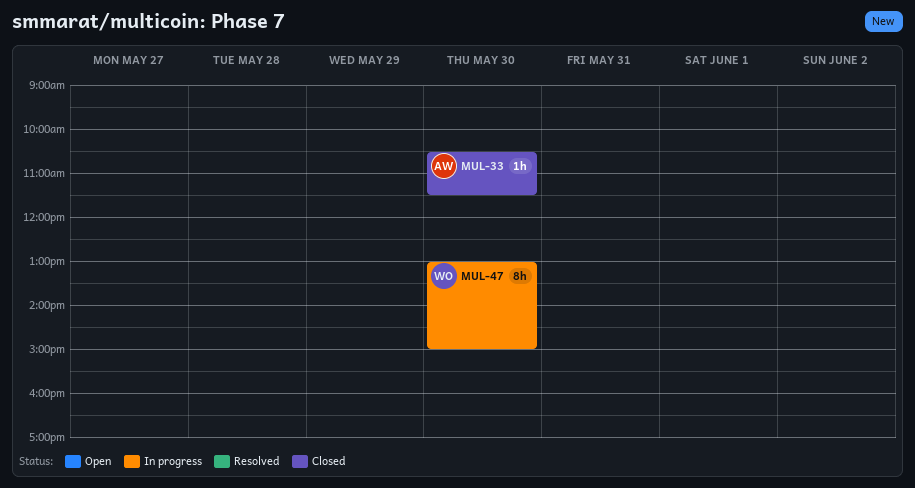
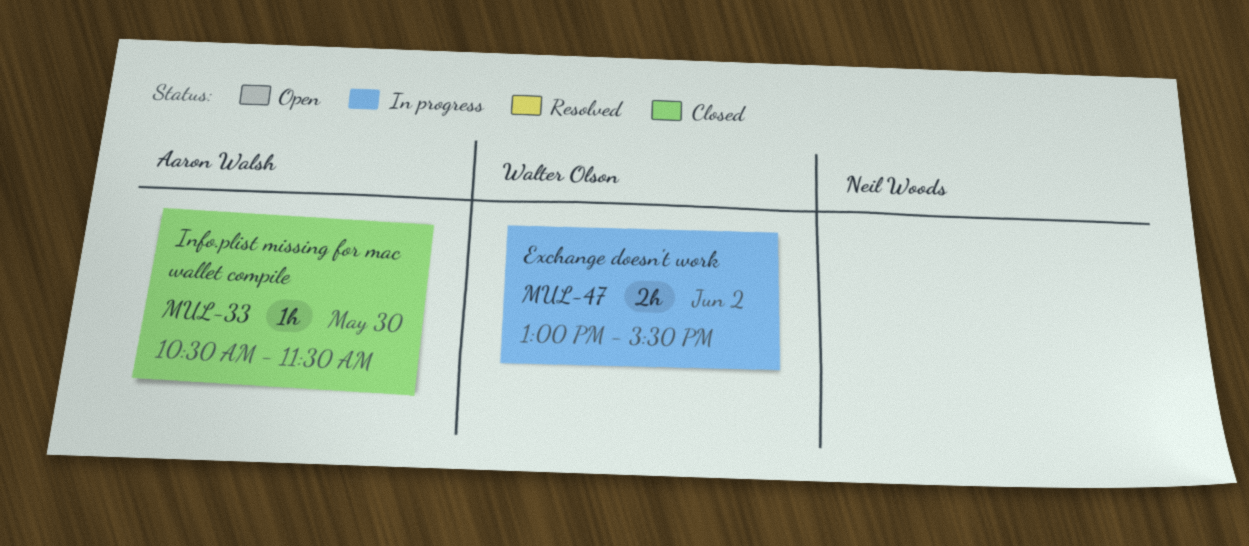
MUL-47, estimate: 8h -> 2h
MUL-47, day: May 30 -> Jun 2
MUL-47, ends: 15:00 -> 15:30

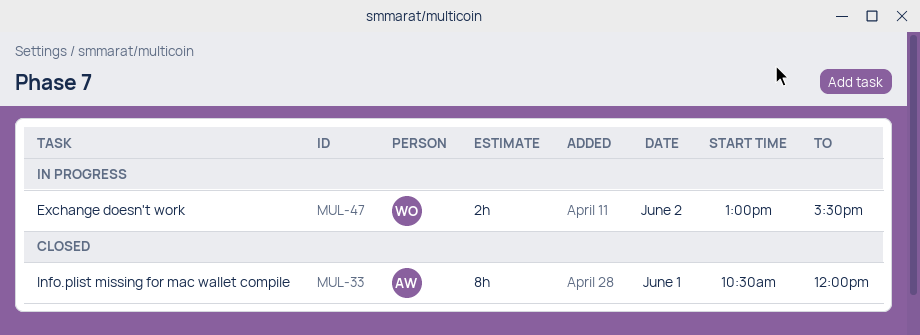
MUL-33, estimate: 1h -> 8h
MUL-33, day: May 30 -> Jun 1
MUL-33, ends: 11:30 -> 12:00

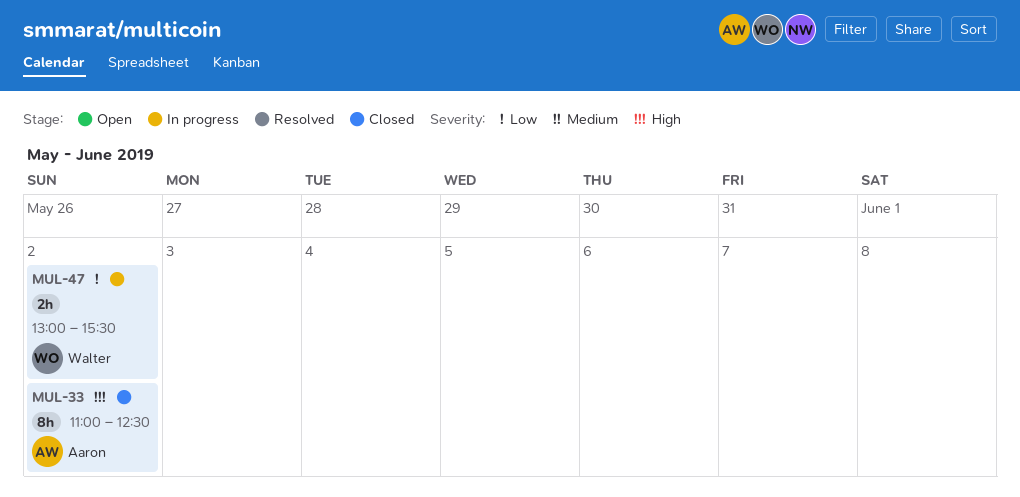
MUL-33, day: Jun 1 -> Jun 2
MUL-33, begins: 10:30 -> 11:00
MUL-33, ends: 12:00 -> 12:30

